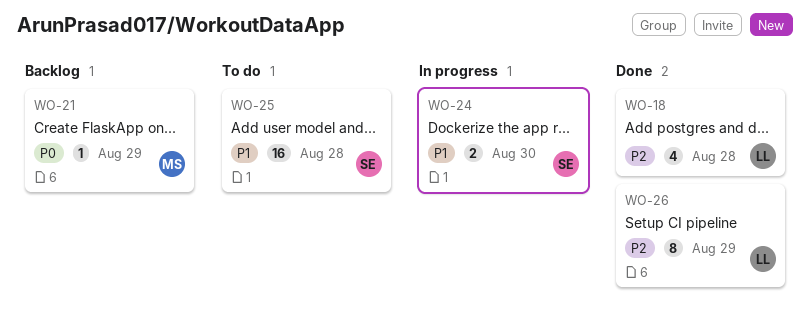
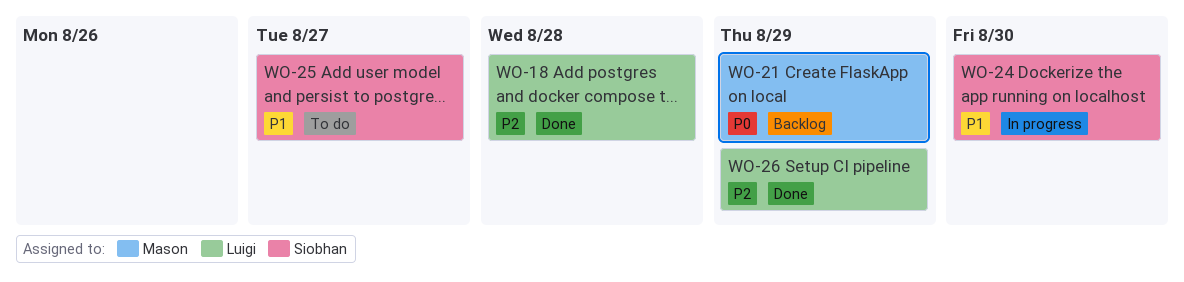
WO-25, due: Aug 28 -> Aug 27

